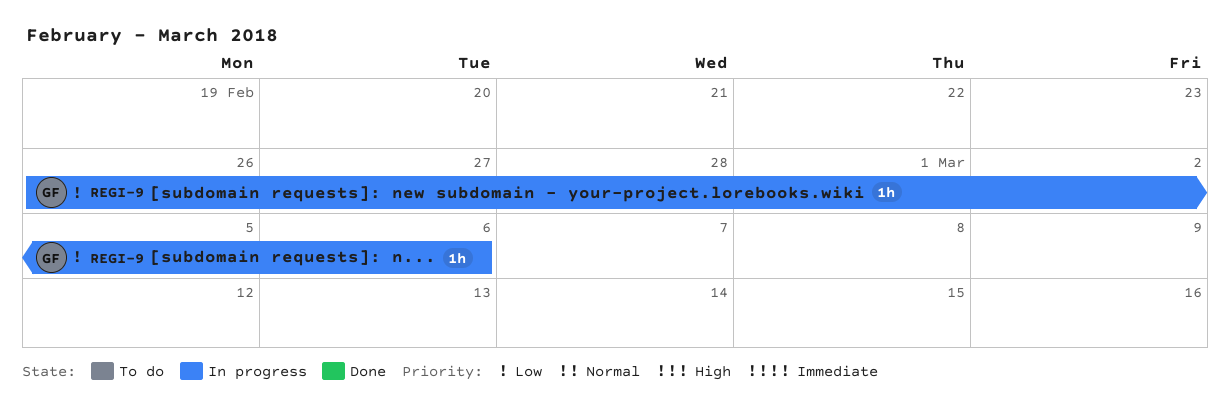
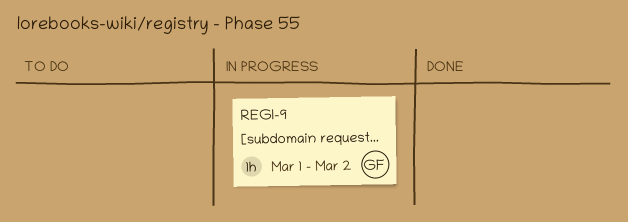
REGI-9, start: Feb 26 -> Mar 1
REGI-9, due: Mar 6 -> Mar 2

